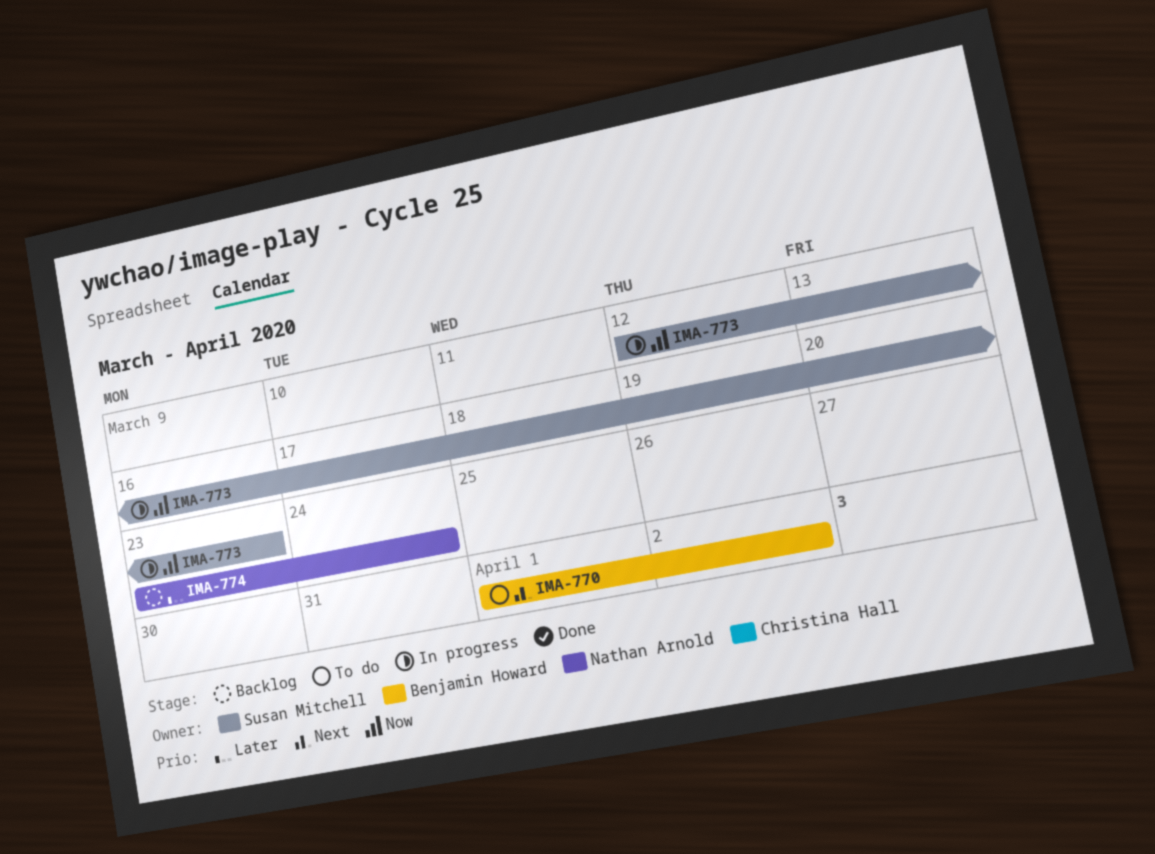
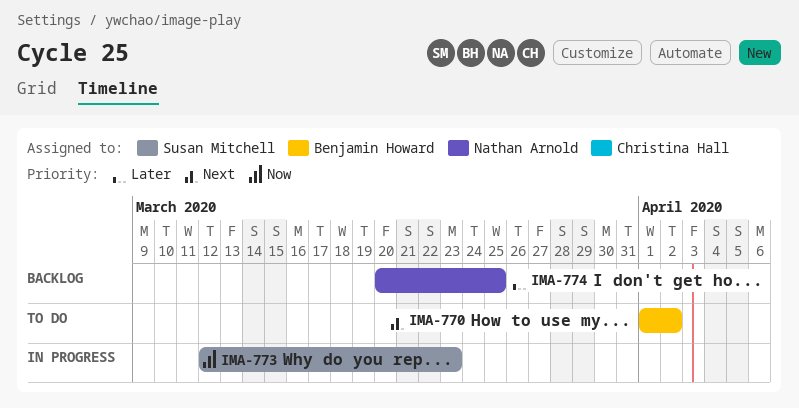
IMA-774, start: Mar 23 -> Mar 20
IMA-774, due: Mar 24 -> Mar 25

